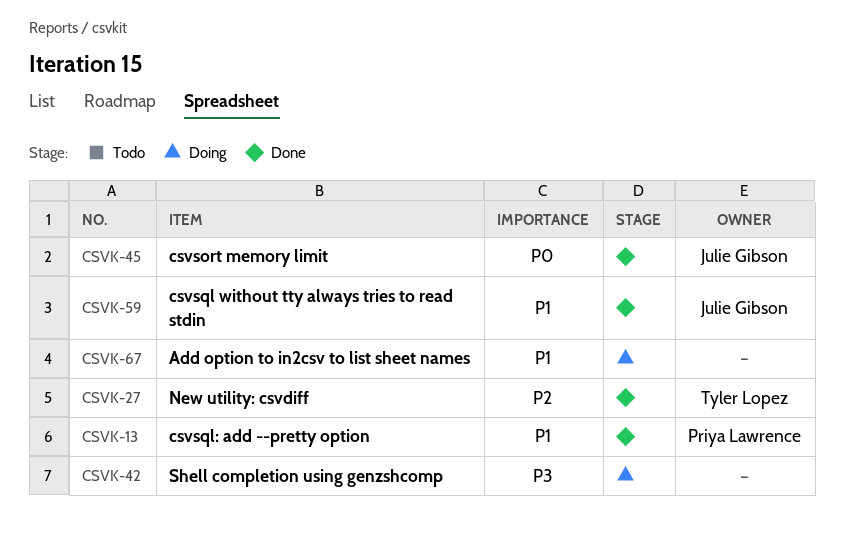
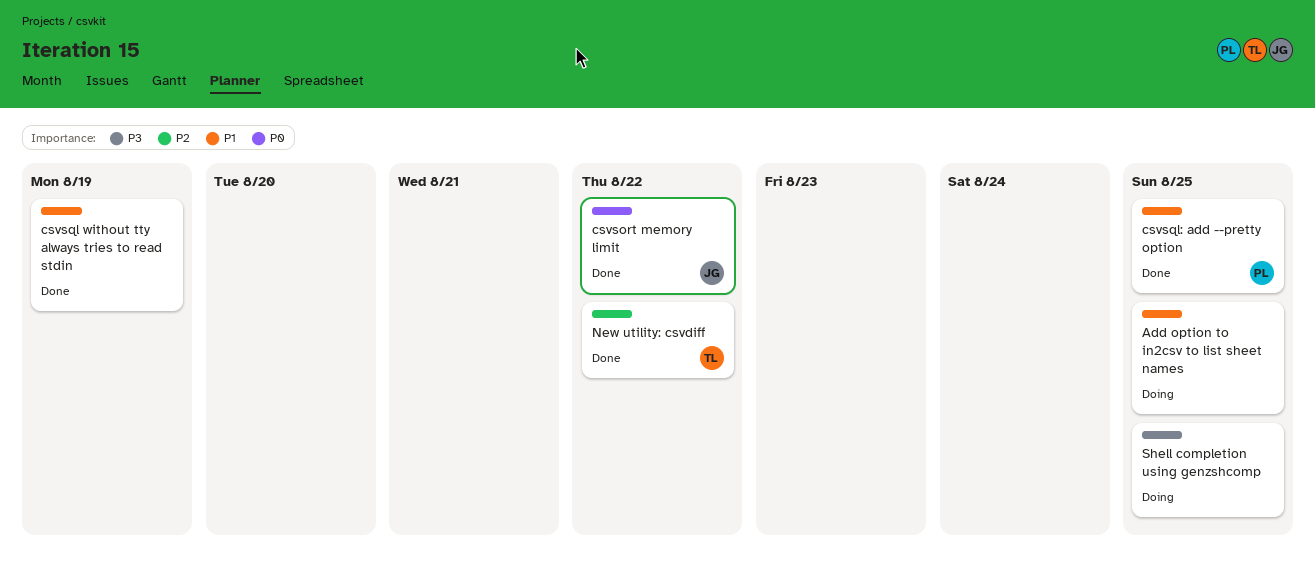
csvsql without tty always tries to read stdin, owner: Julie Gibson -> none

